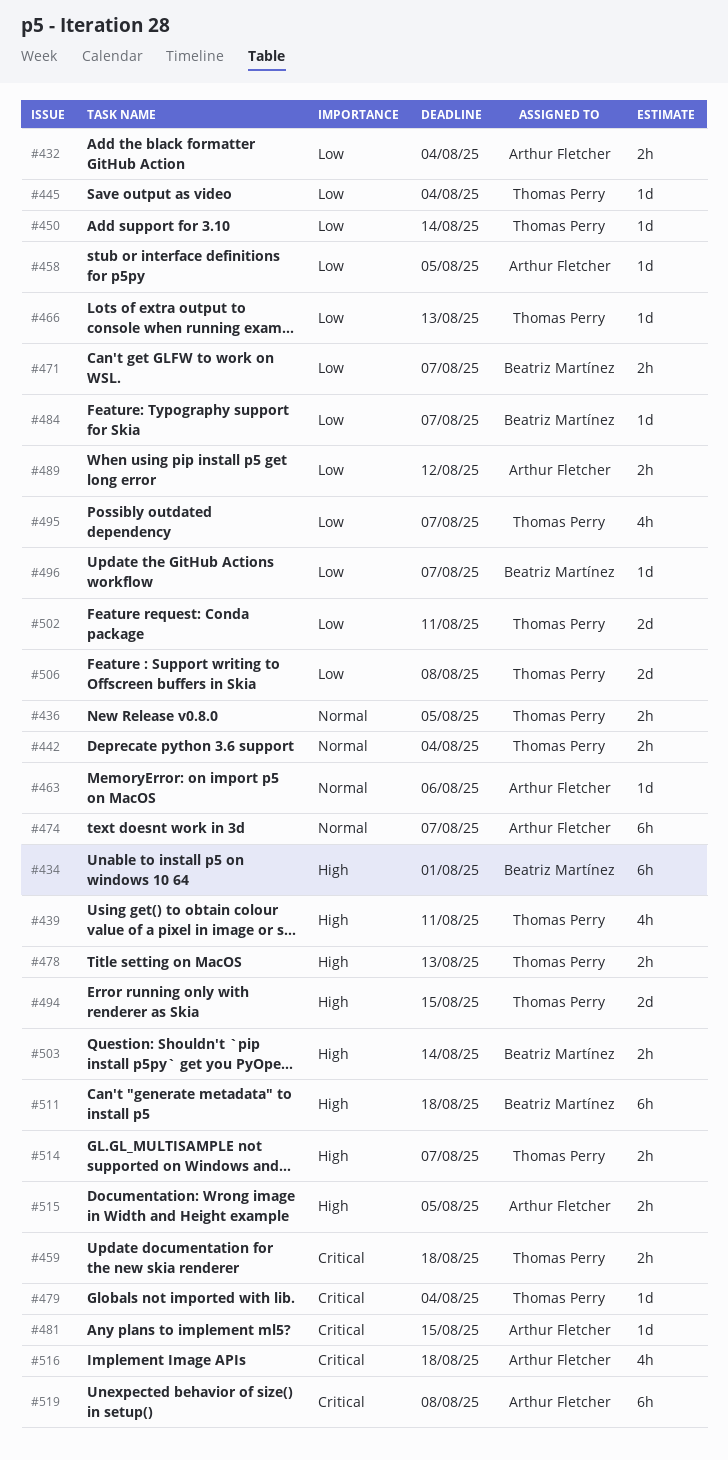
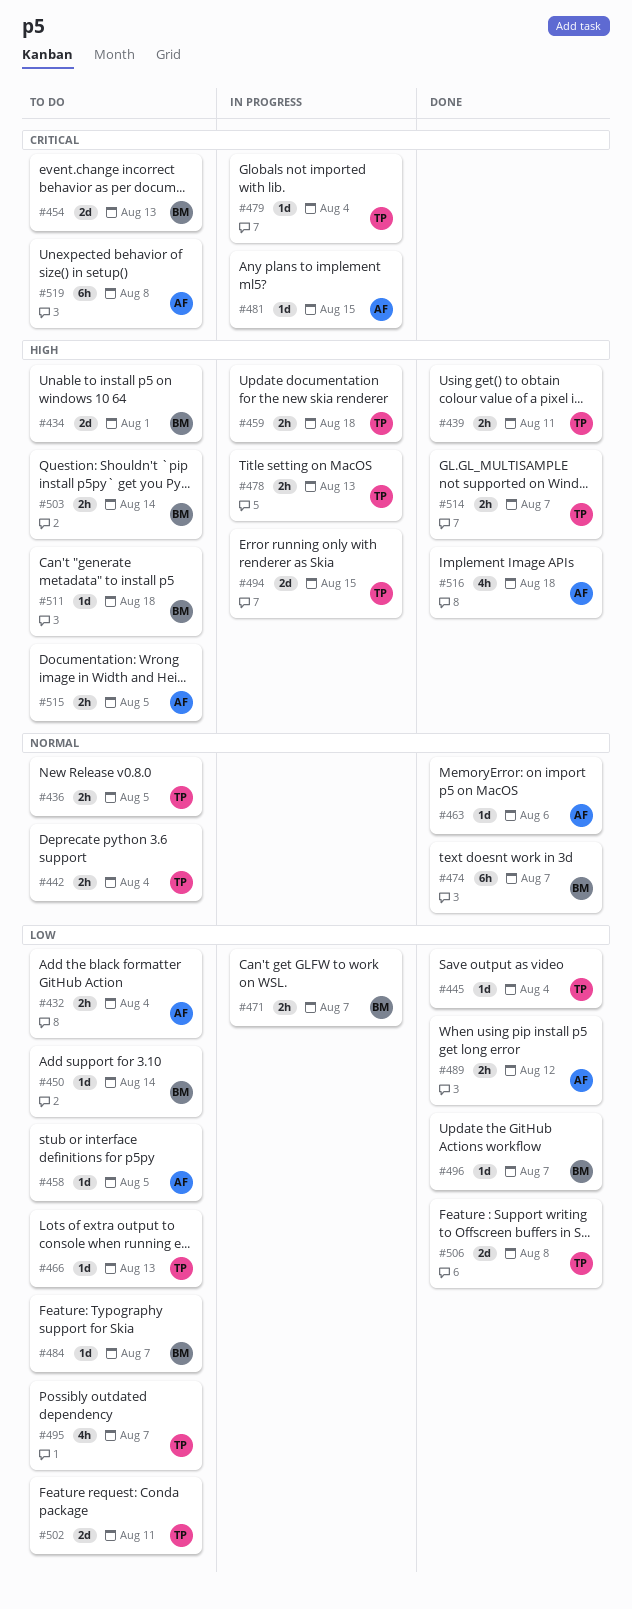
#434, estimate: 6h -> 2d
#439, estimate: 4h -> 2h
#450, owner: Thomas Perry -> Beatriz Martínez
#454: none -> present
#459, priority: Critical -> High
#474, owner: Arthur Fletcher -> Beatriz Martínez
#511, estimate: 6h -> 1d
#516, priority: Critical -> High

